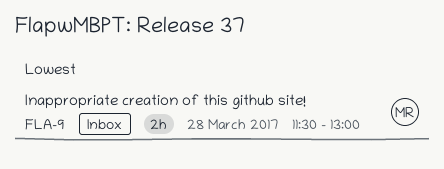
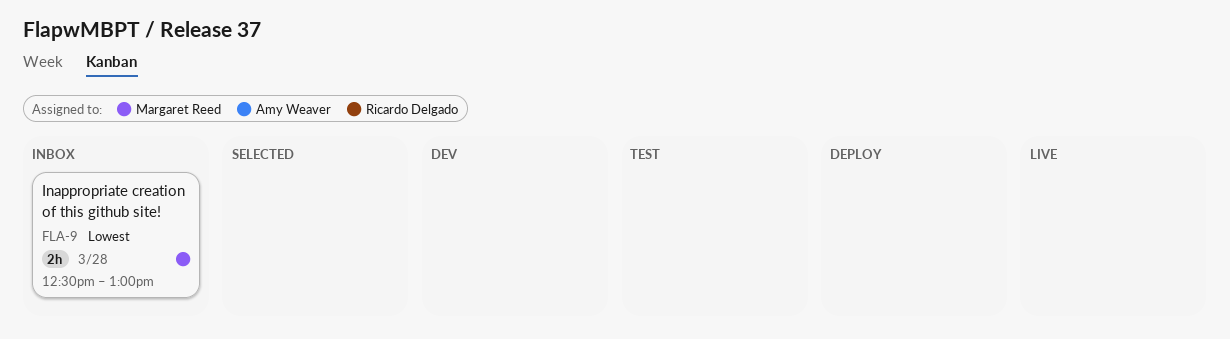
FLA-9, begins: 11:30 -> 12:30

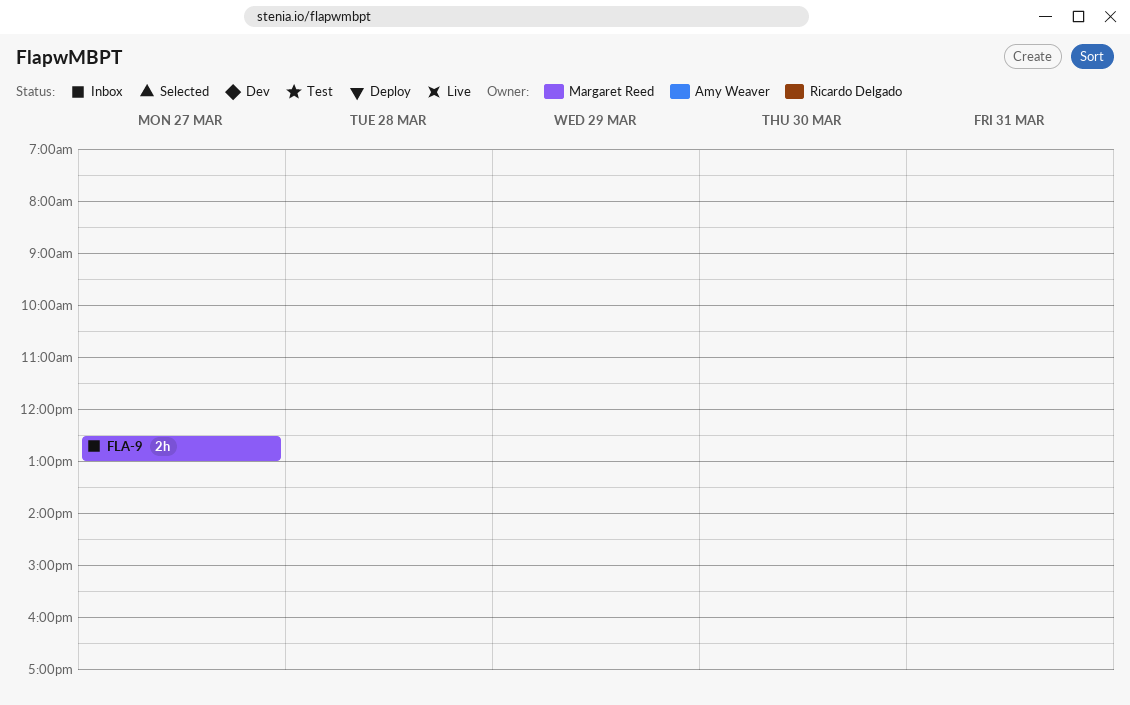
FLA-9, day: Mar 28 -> Mar 27

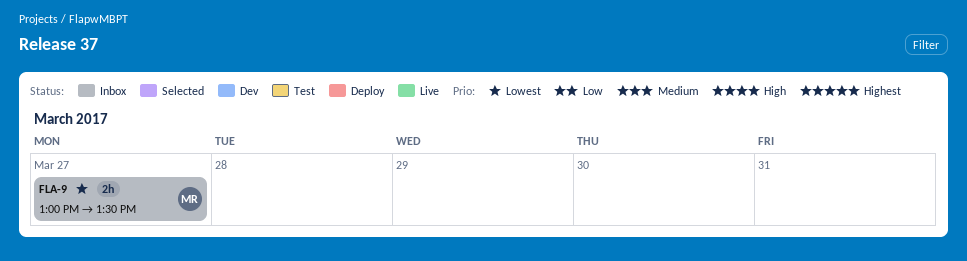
FLA-9, begins: 12:30 -> 13:00
FLA-9, ends: 13:00 -> 13:30

